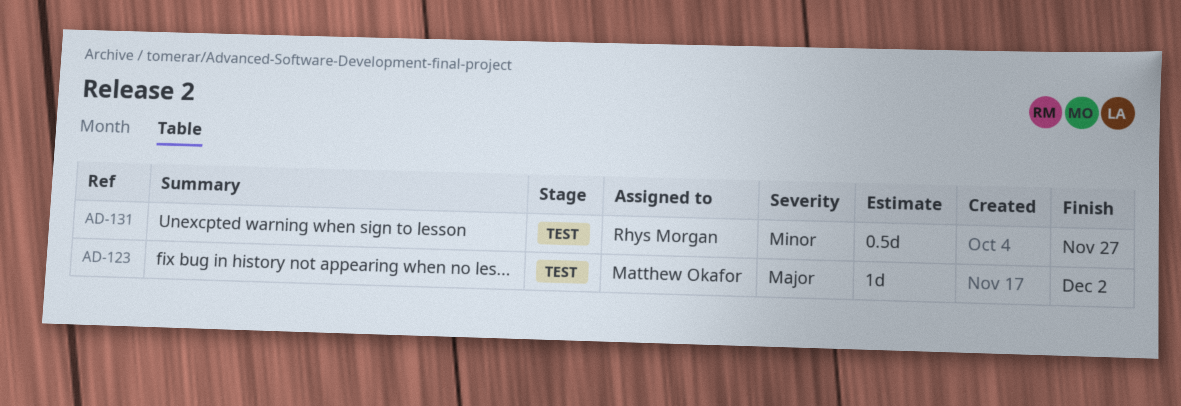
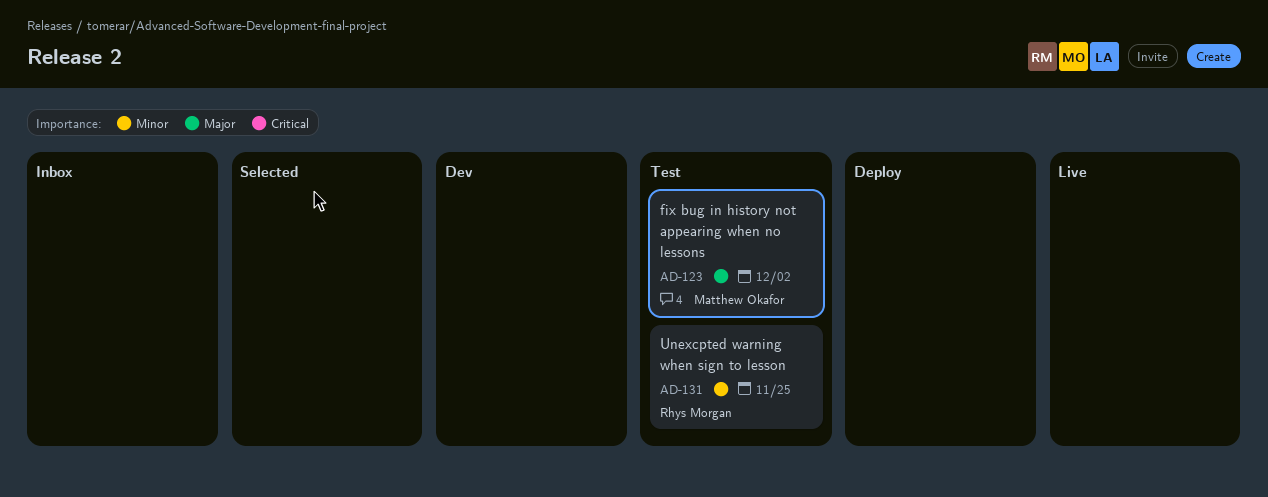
AD-131, due: Nov 27 -> Nov 25

